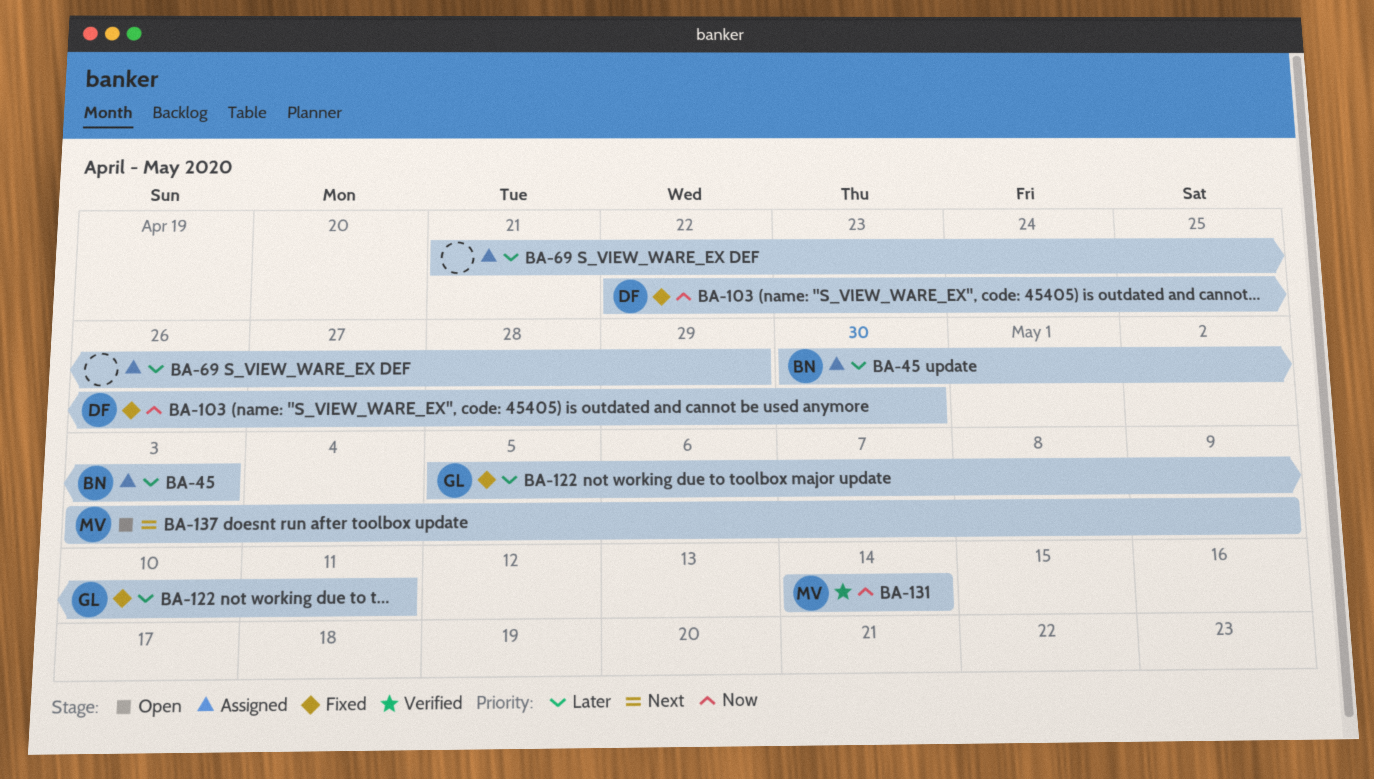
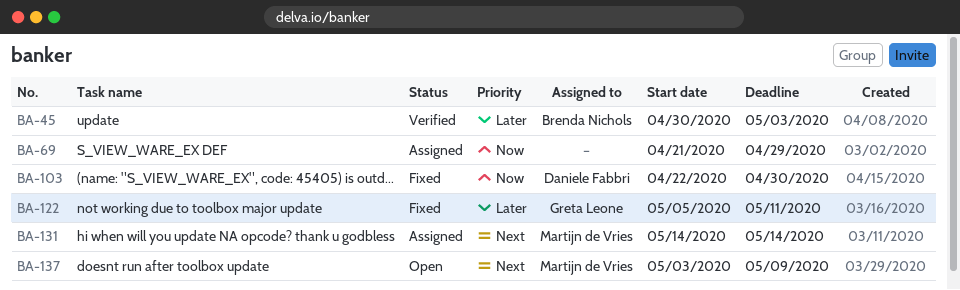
BA-45, status: Assigned -> Verified
BA-69, priority: Later -> Now
BA-131, status: Verified -> Assigned
BA-131, priority: Now -> Next

